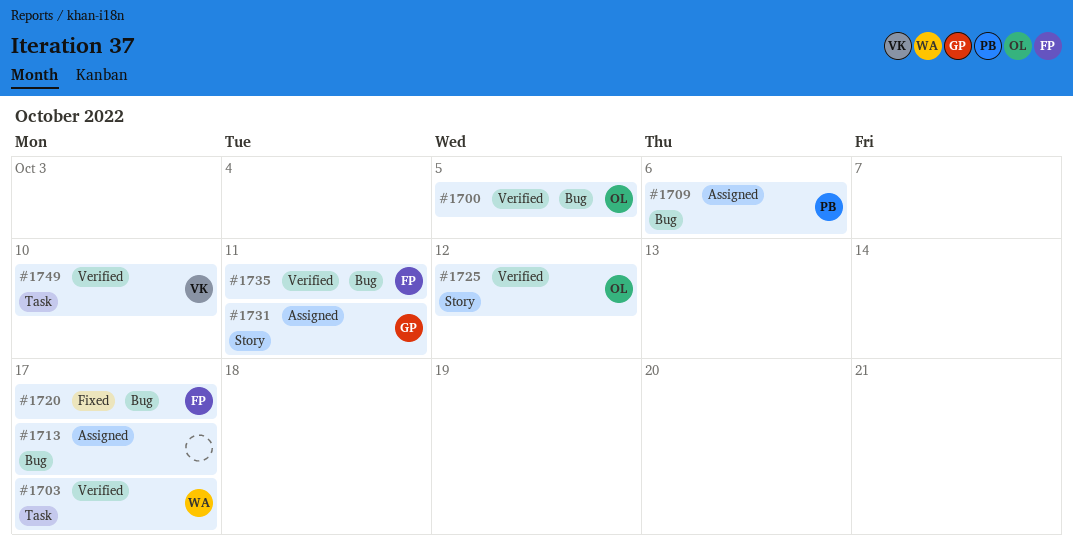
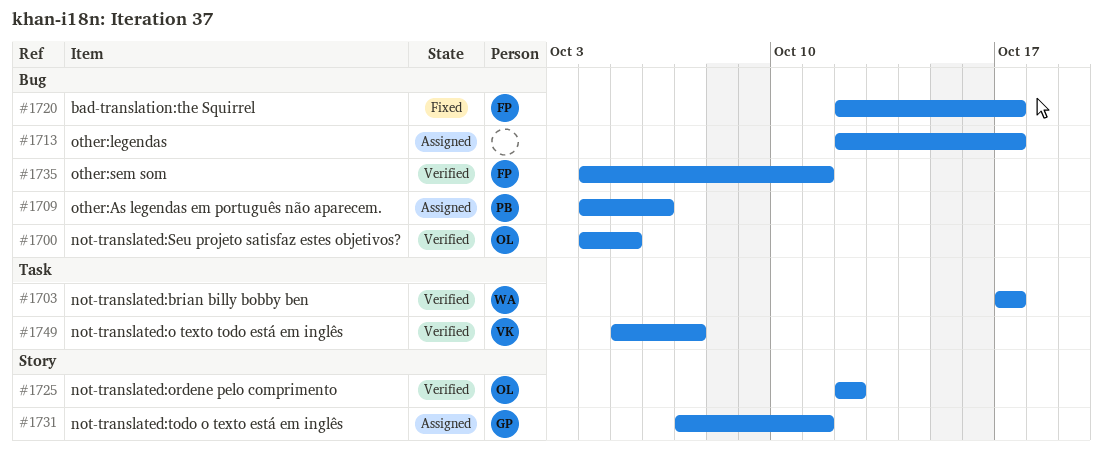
#1749, due: Oct 10 -> Oct 7

